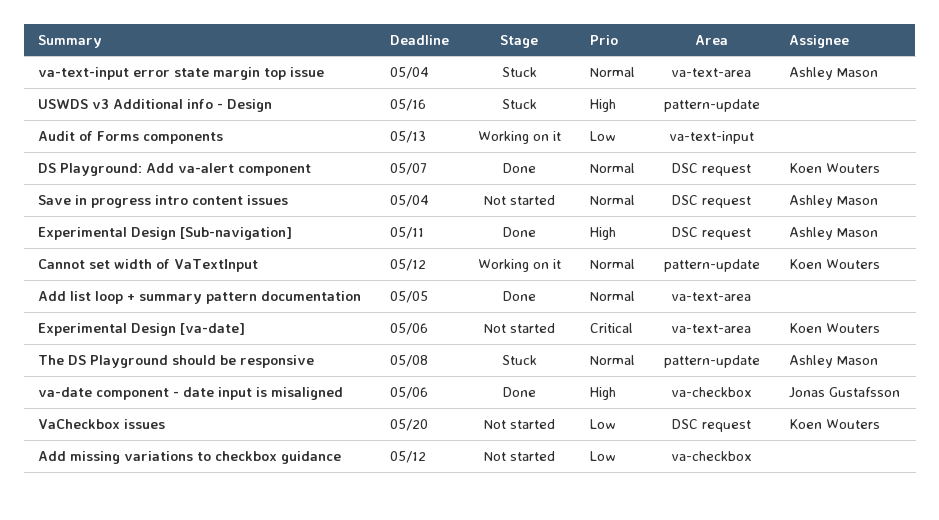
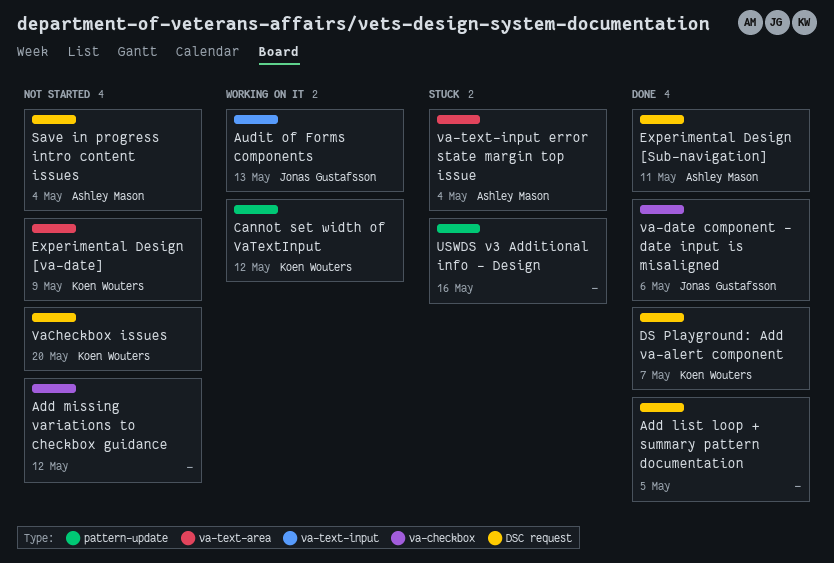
Add list loop + summary pattern documentation, label: va-text-area -> DSC request
Audit of Forms components, owner: none -> Jonas Gustafsson
Experimental Design [va-date], due: May 6 -> May 9
The DS Playground should be responsive: present -> none

